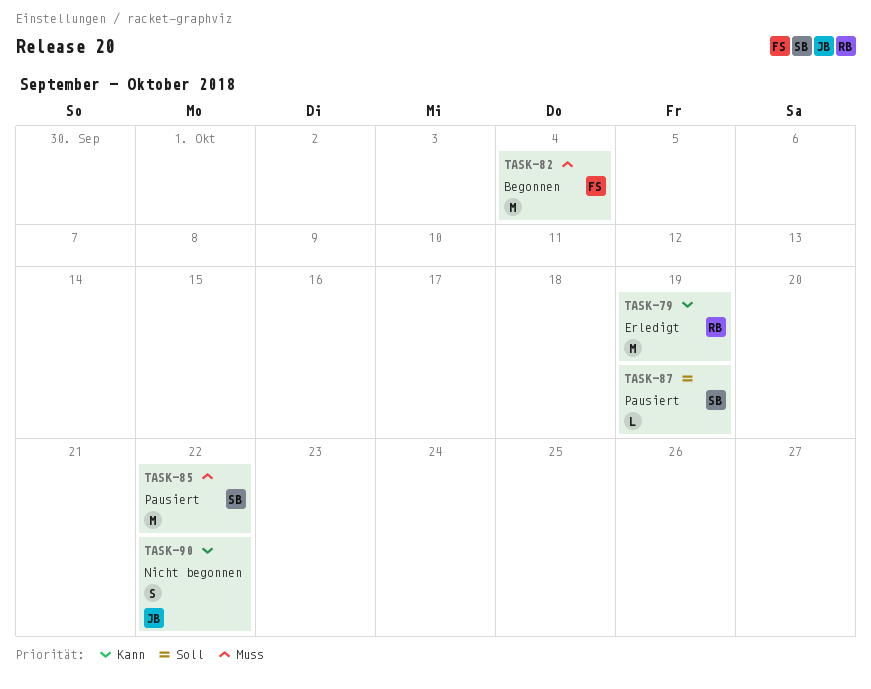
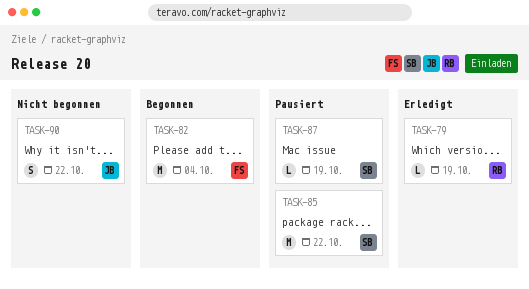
TASK-79, estimate: M -> L

